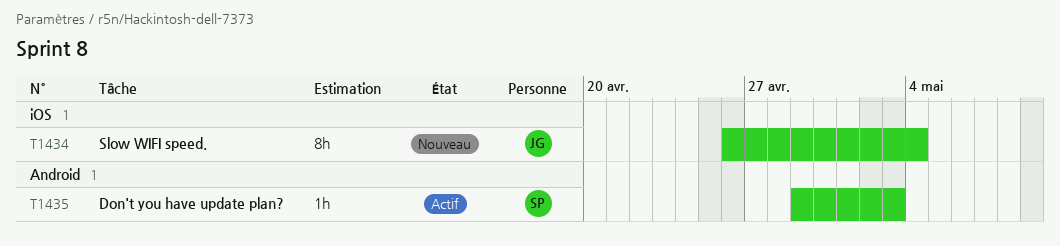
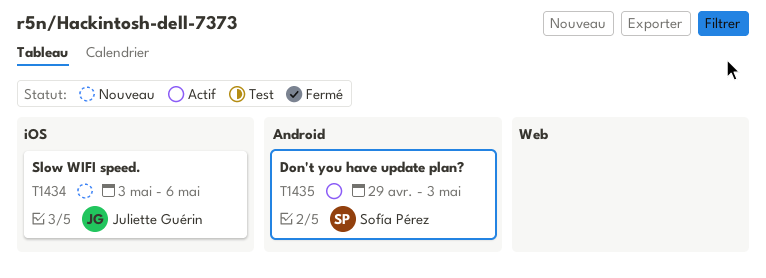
T1434, start: Apr 26 -> May 3
T1434, due: May 4 -> May 6

